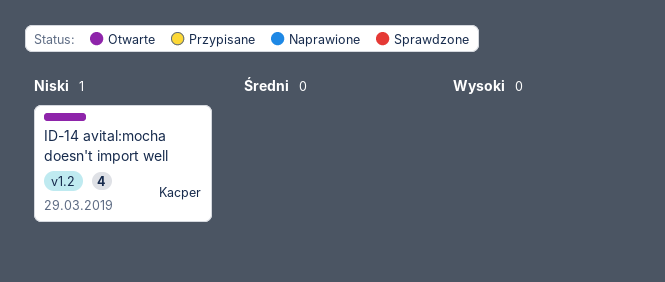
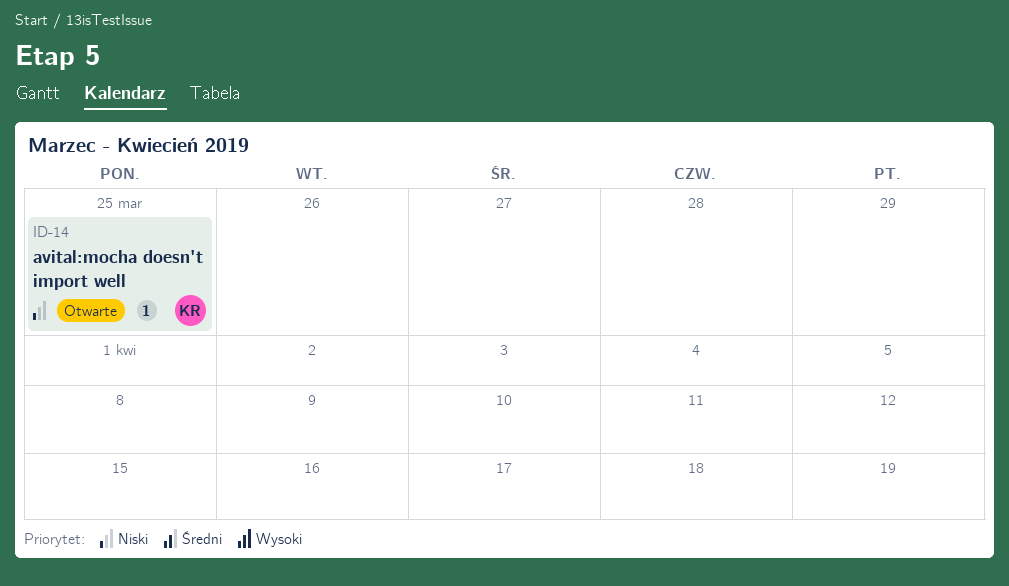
ID-14, estimate: 4 -> 1
ID-14, due: Mar 29 -> Mar 25

